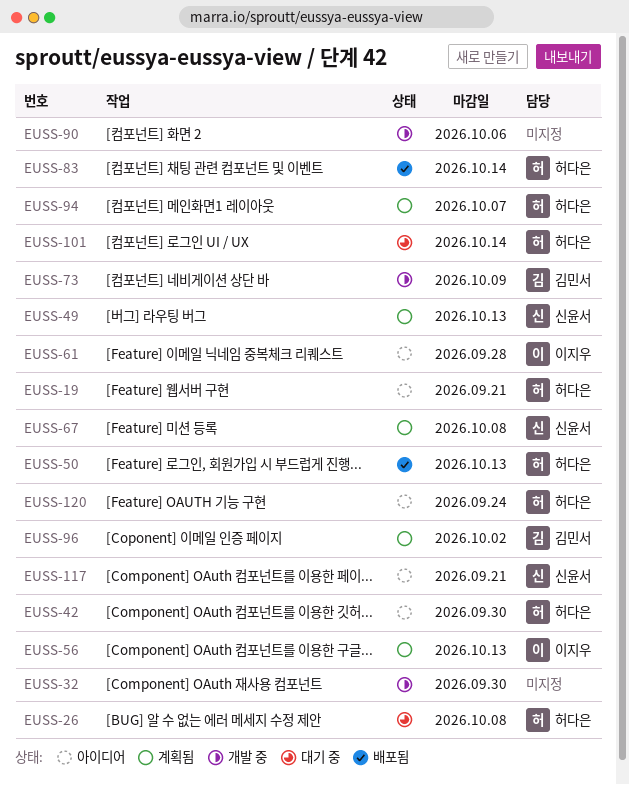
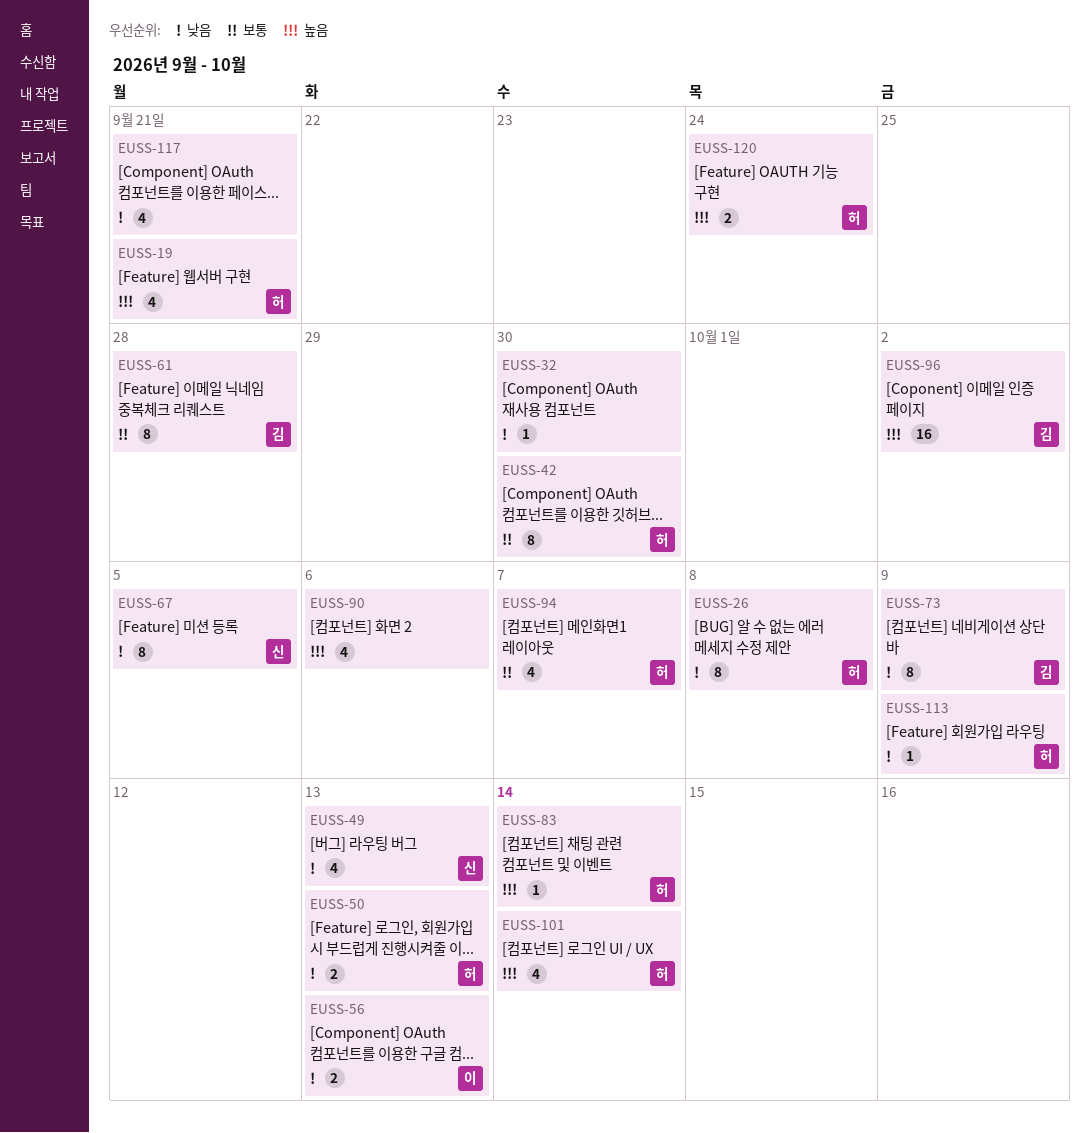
EUSS-61, owner: 이지우 -> 김민서
EUSS-67, due: Oct 8 -> Oct 5
EUSS-113: none -> present
EUSS-117, owner: 신윤서 -> none

